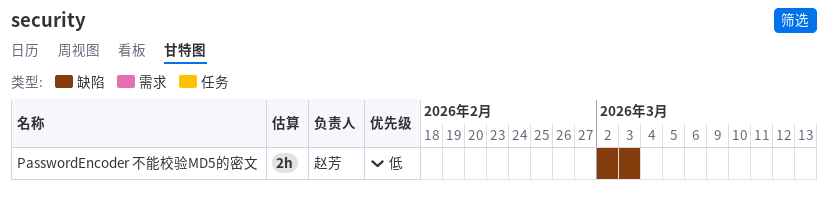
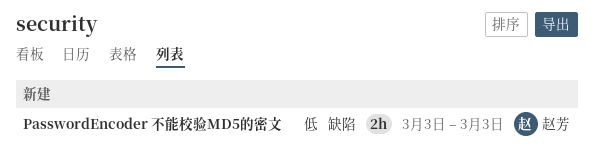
PasswordEncoder 不能校验MD5的密文, start: Mar 2 -> Mar 3

